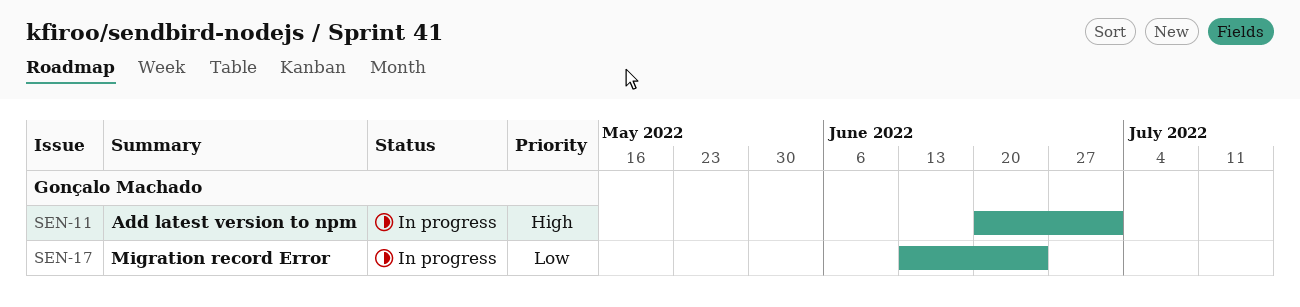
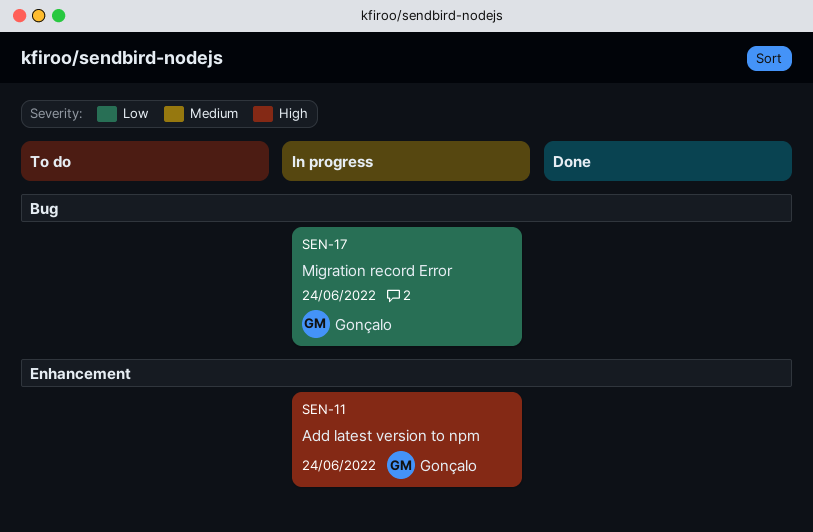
SEN-11, due: Jul 1 -> Jun 24

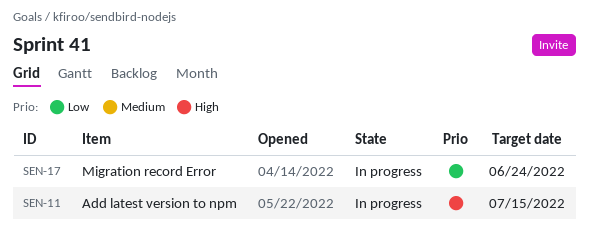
SEN-11, due: Jun 24 -> Jul 15

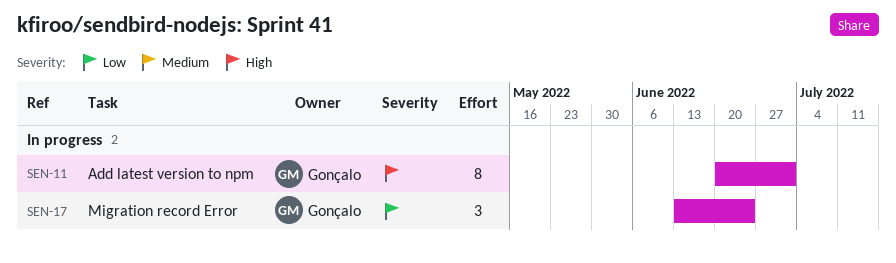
SEN-11, due: Jul 15 -> Jul 1

